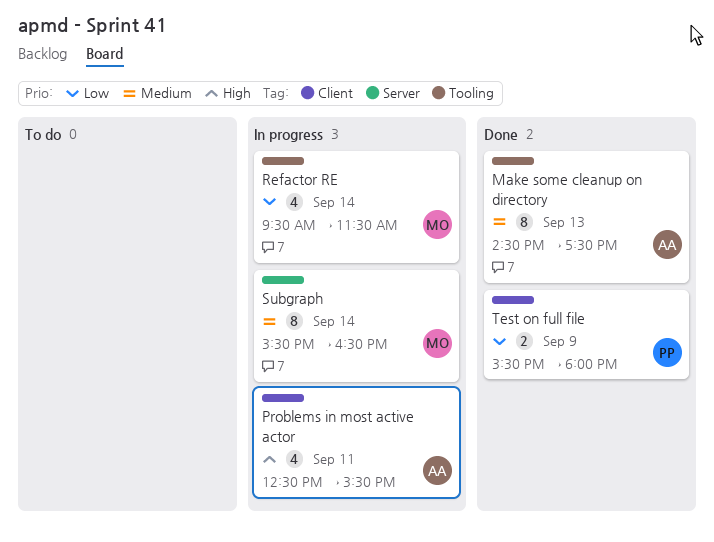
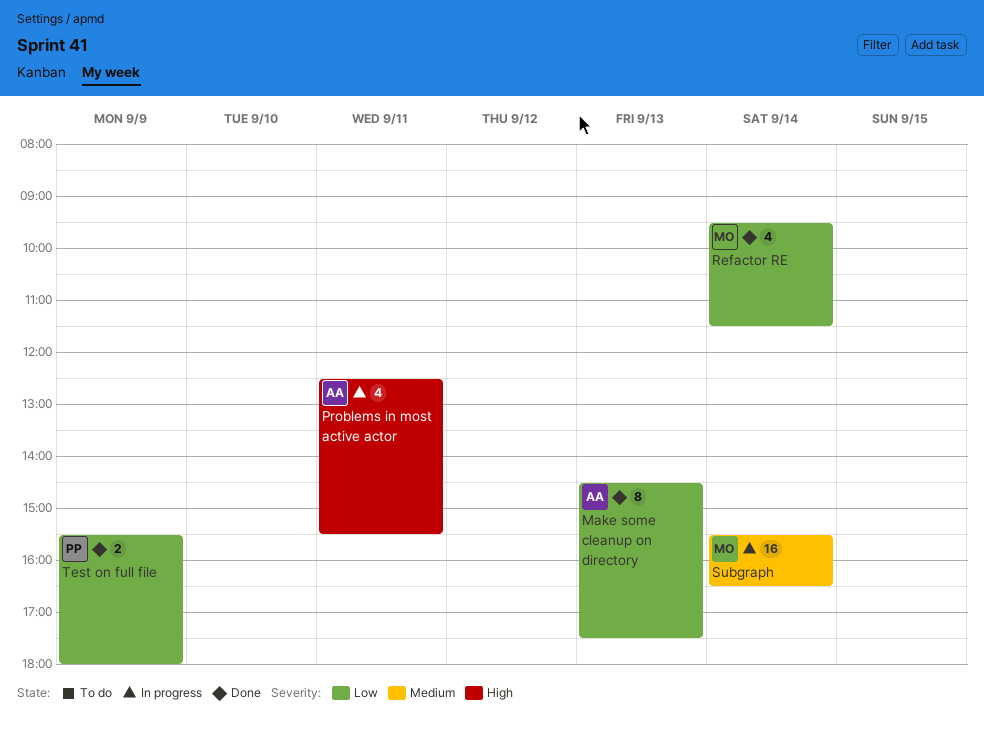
Make some cleanup on directory, priority: Medium -> Low
Refactor RE, status: In progress -> Done
Subgraph, estimate: 8 -> 16

